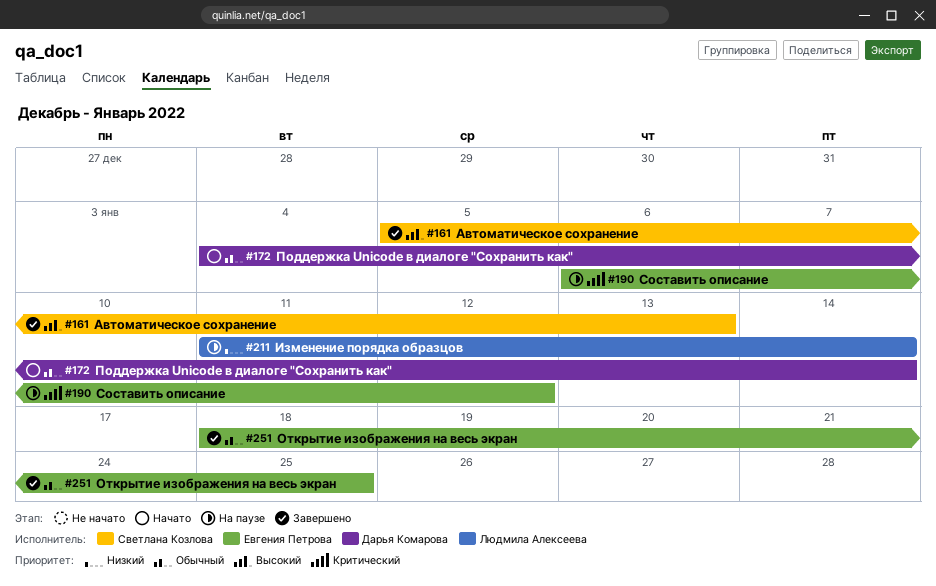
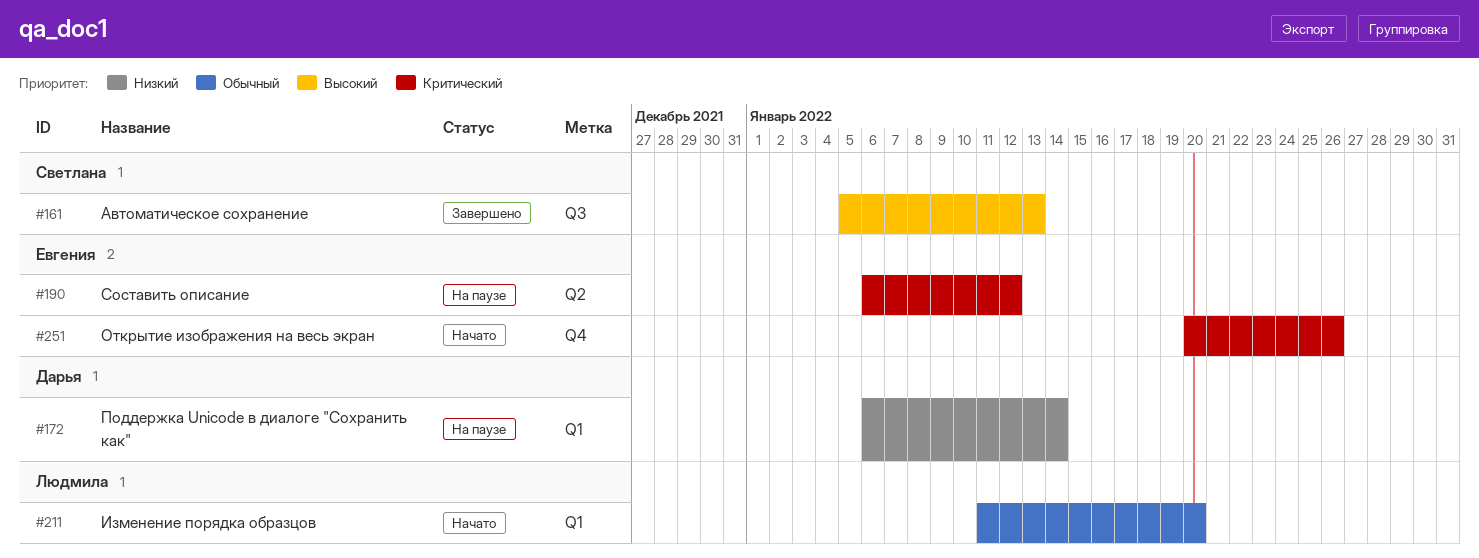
#172, status: Начато -> На паузе
#172, priority: Обычный -> Низкий
#172, start: Jan 4 -> Jan 6
#211, status: На паузе -> Начато
#211, priority: Низкий -> Обычный
#211, due: Jan 14 -> Jan 20
#251, status: Завершено -> Начато
#251, priority: Обычный -> Критический
#251, start: Jan 18 -> Jan 20
#251, due: Jan 25 -> Jan 26

